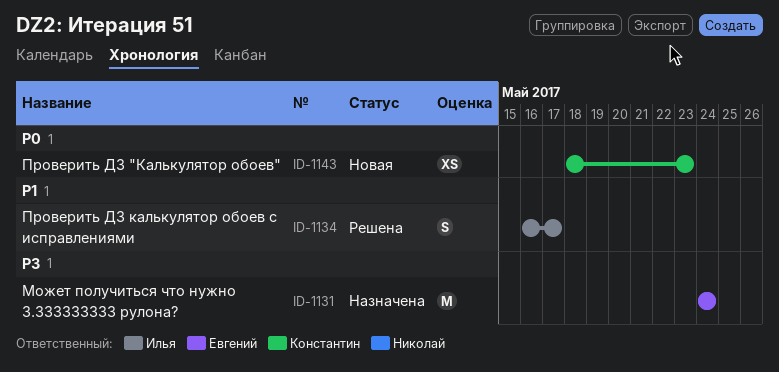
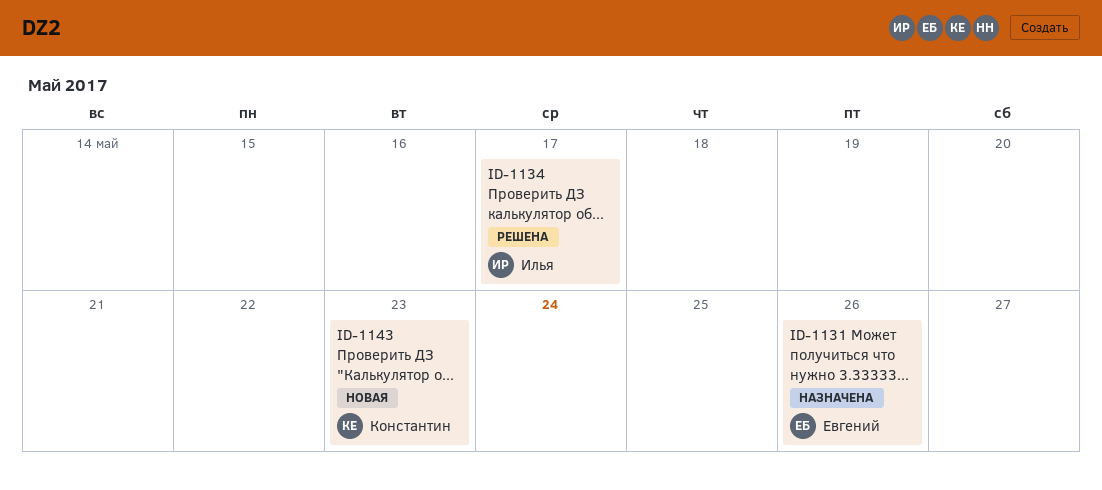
ID-1131, due: May 24 -> May 26

